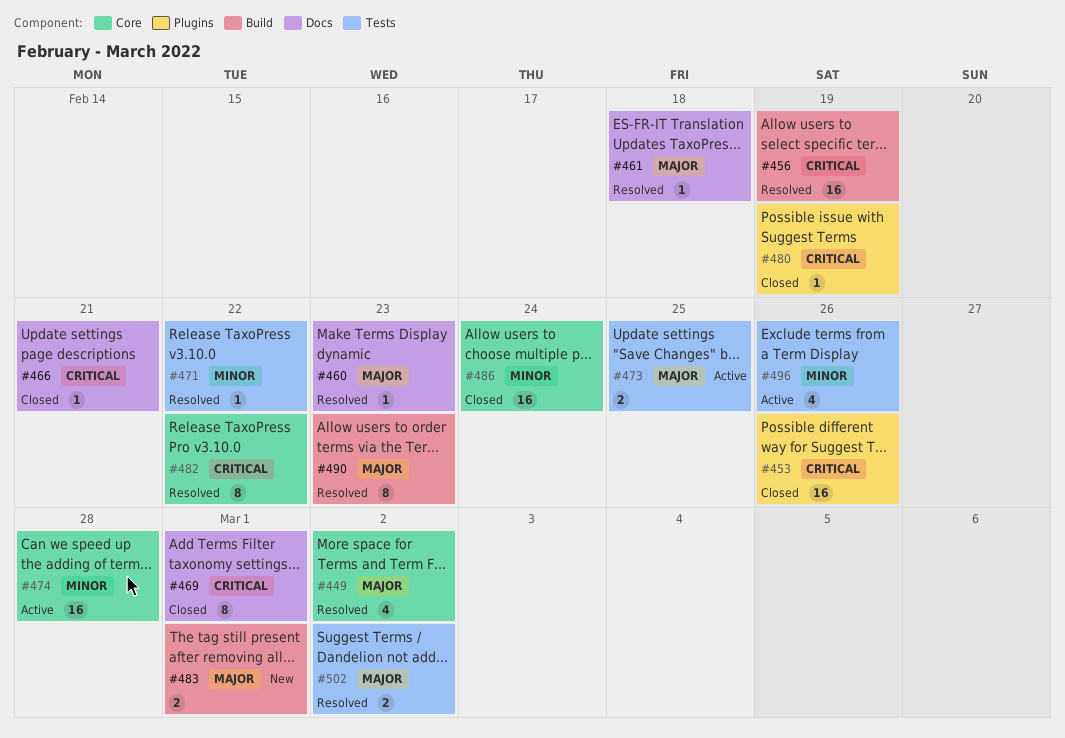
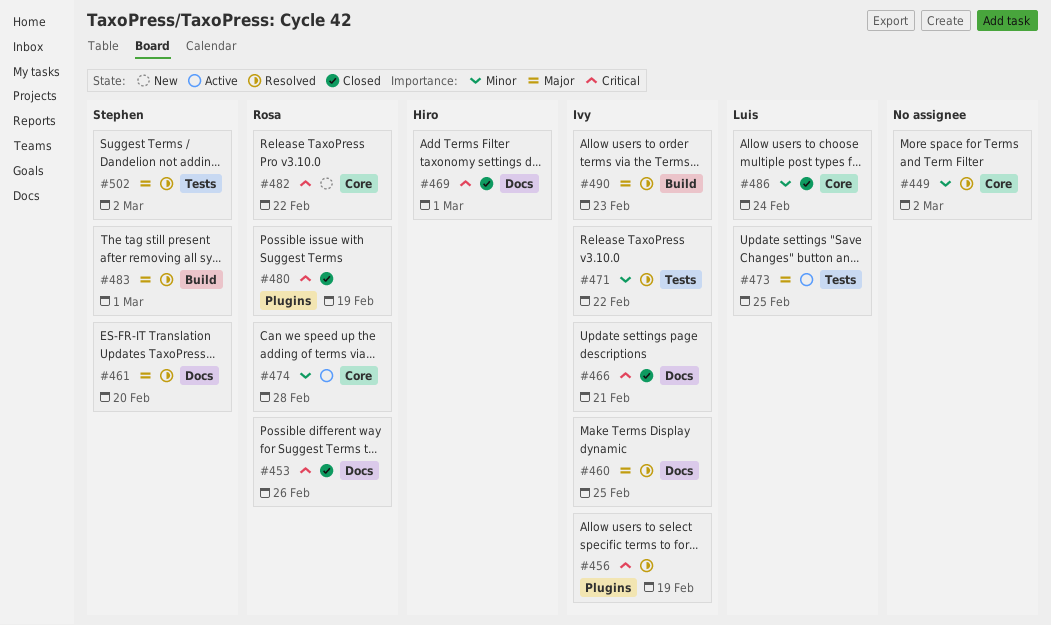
#449, priority: Major -> Minor
#453, label: Plugins -> Docs
#456, label: Build -> Plugins
#460, due: Feb 23 -> Feb 25
#461, due: Feb 18 -> Feb 20
#482, status: Resolved -> New
#483, status: New -> Resolved
#496: present -> none

